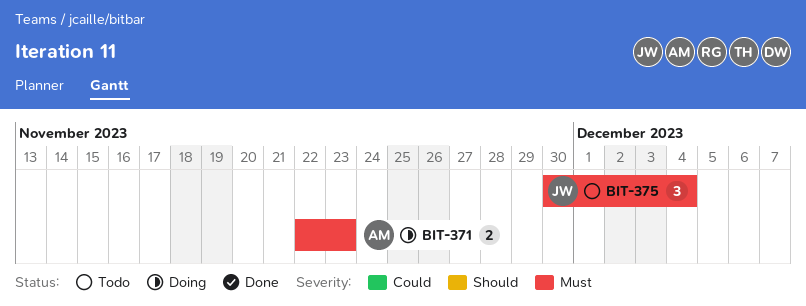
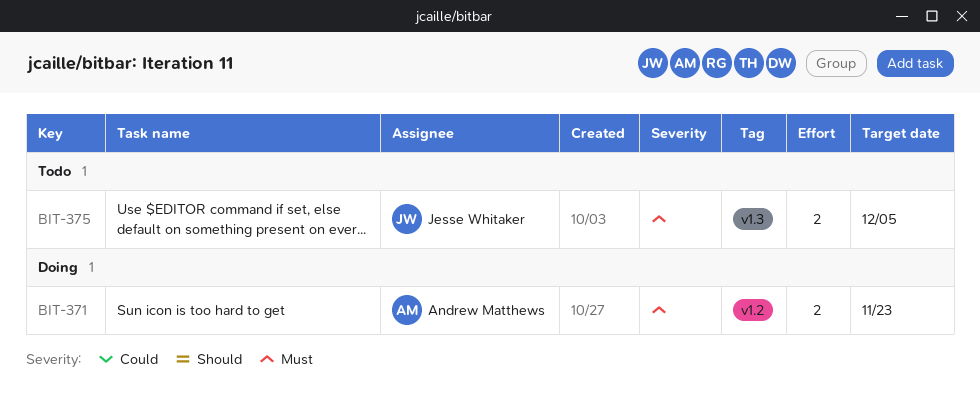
BIT-375, estimate: 3 -> 2
BIT-375, due: Dec 4 -> Dec 5

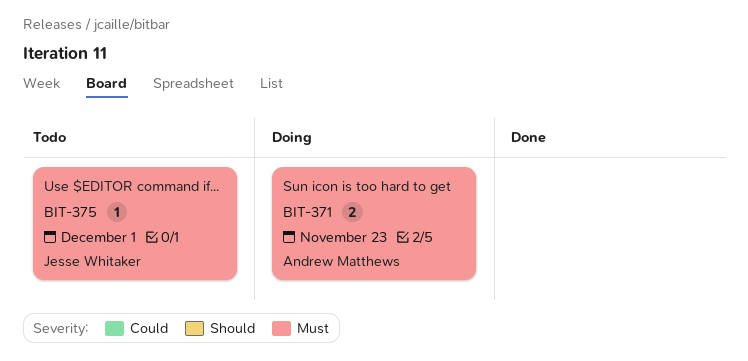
BIT-375, estimate: 2 -> 1
BIT-375, due: Dec 5 -> Dec 1

